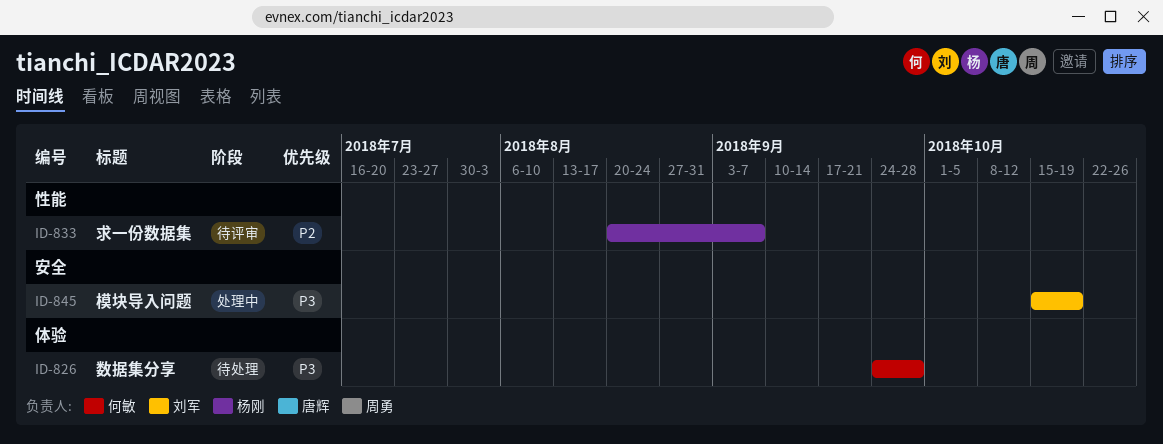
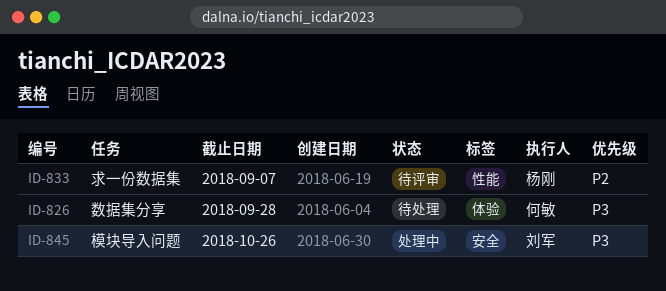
ID-845, due: Oct 19 -> Oct 26

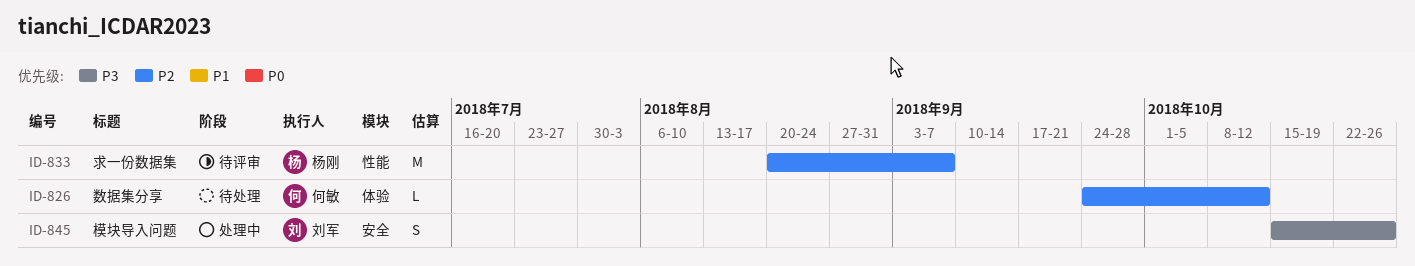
ID-826, priority: P3 -> P2
ID-826, due: Sep 28 -> Oct 12

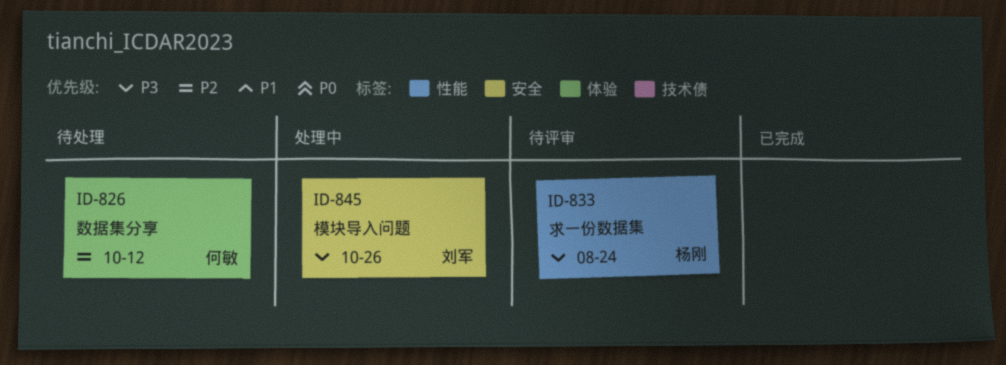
ID-833, priority: P2 -> P3
ID-833, due: Sep 7 -> Aug 24

